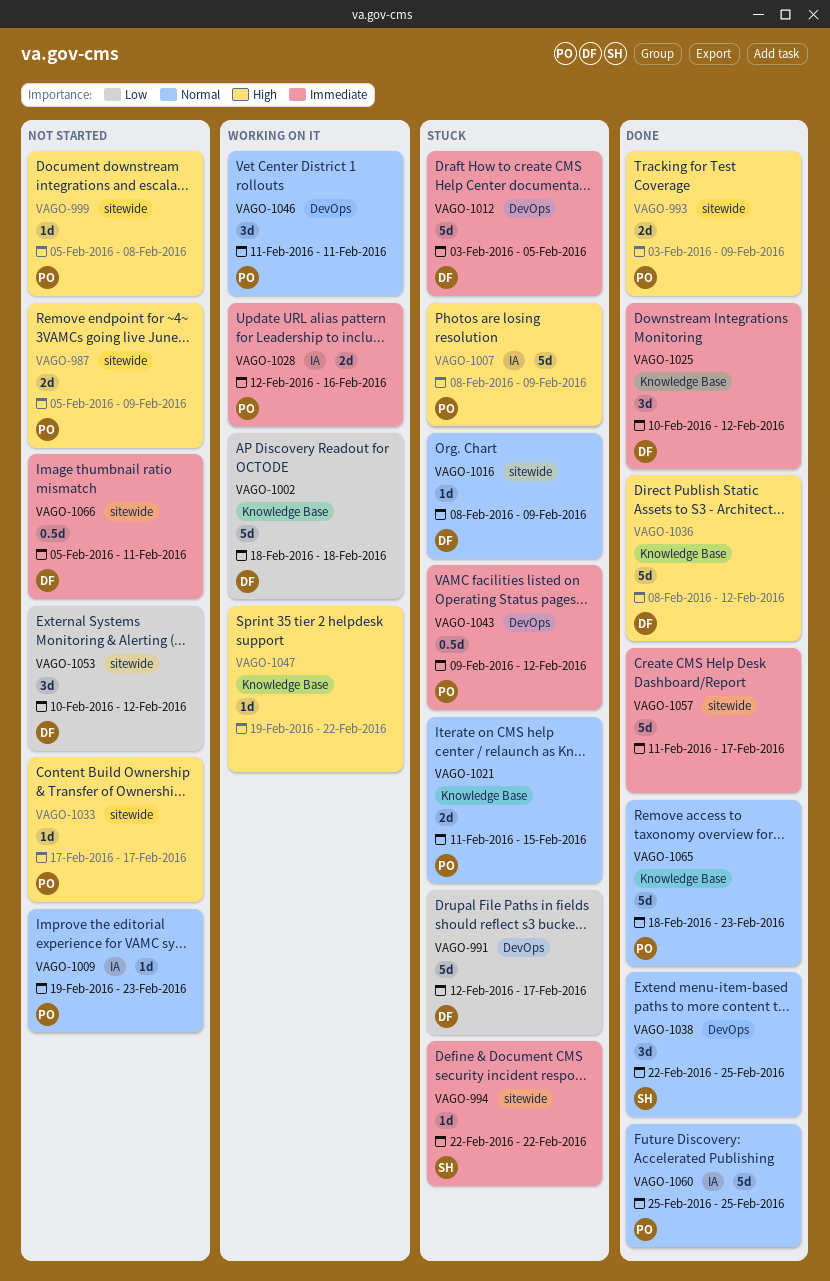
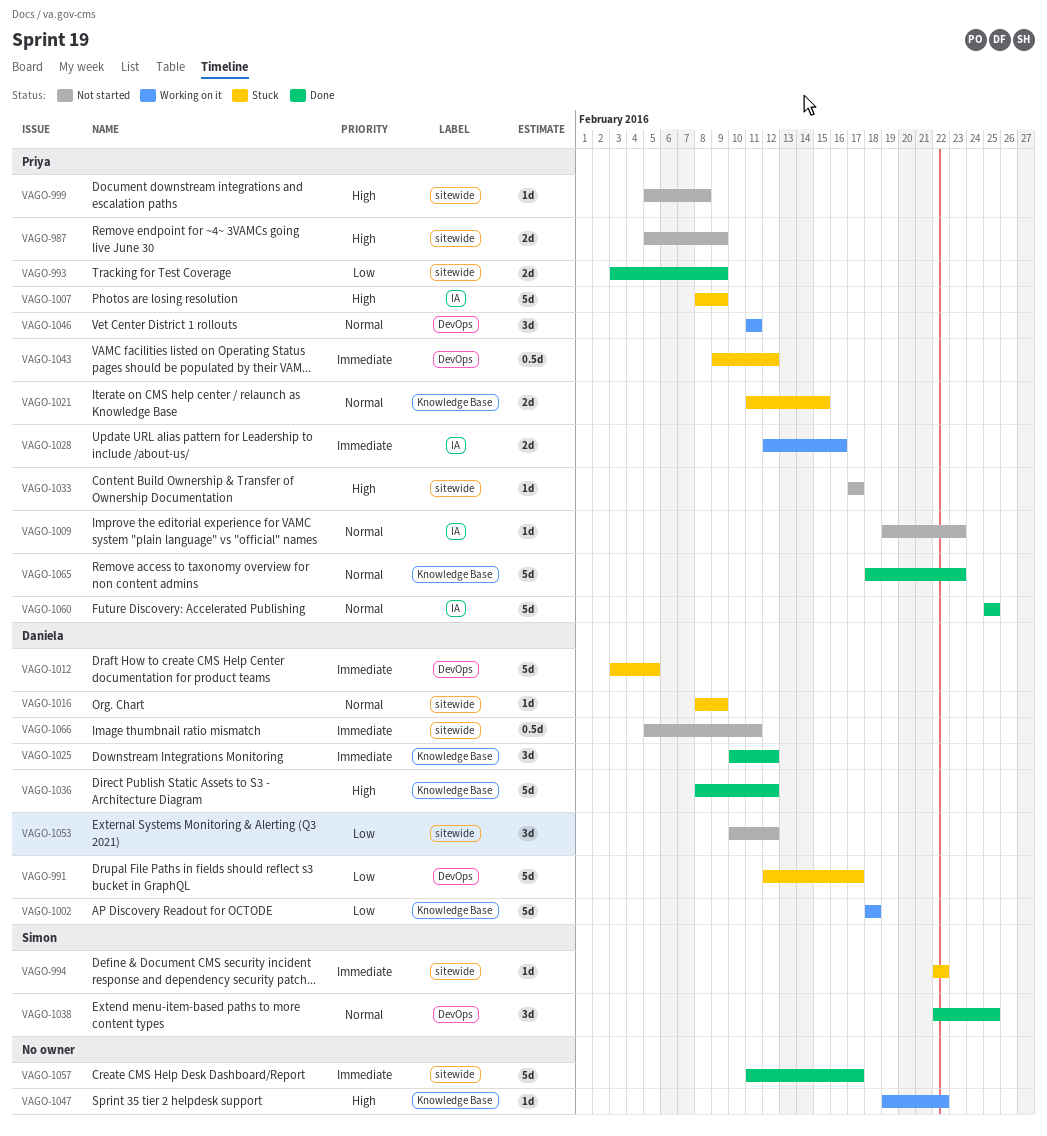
VAGO-993, priority: High -> Low

